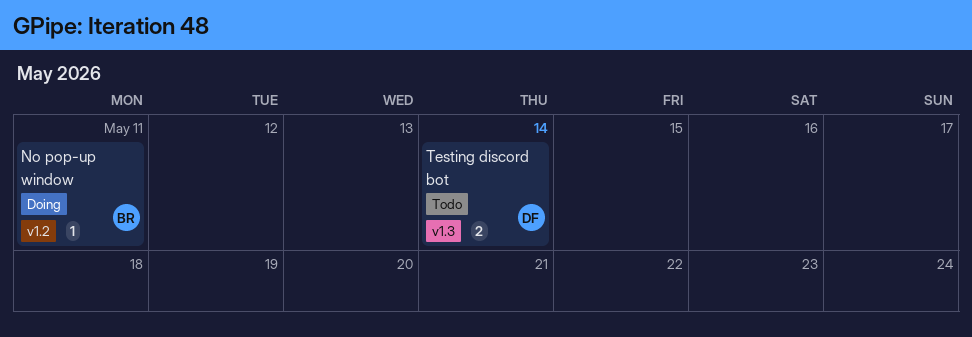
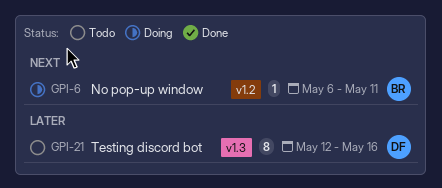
Testing discord bot, estimate: 2 -> 8
Testing discord bot, due: May 14 -> May 16

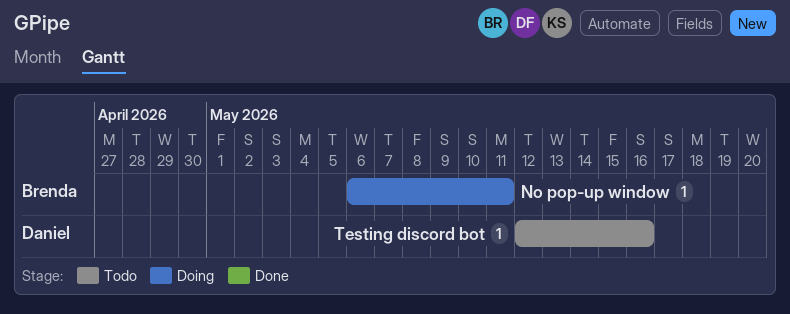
Testing discord bot, estimate: 8 -> 1

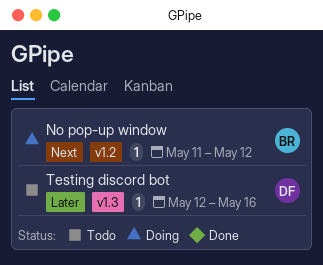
No pop-up window, start: May 6 -> May 11
No pop-up window, due: May 11 -> May 12

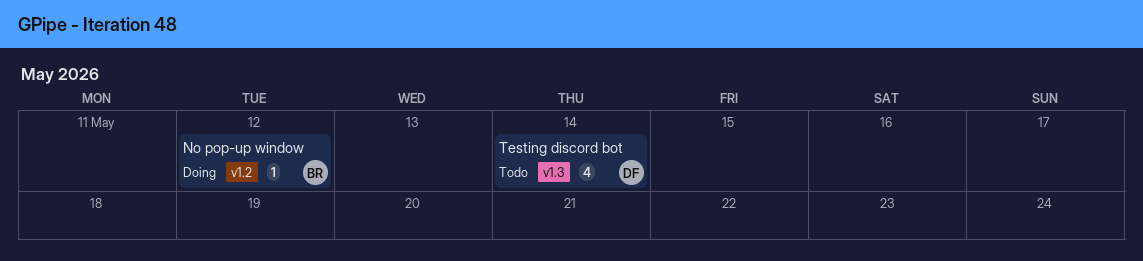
Testing discord bot, estimate: 1 -> 4
Testing discord bot, due: May 16 -> May 14

